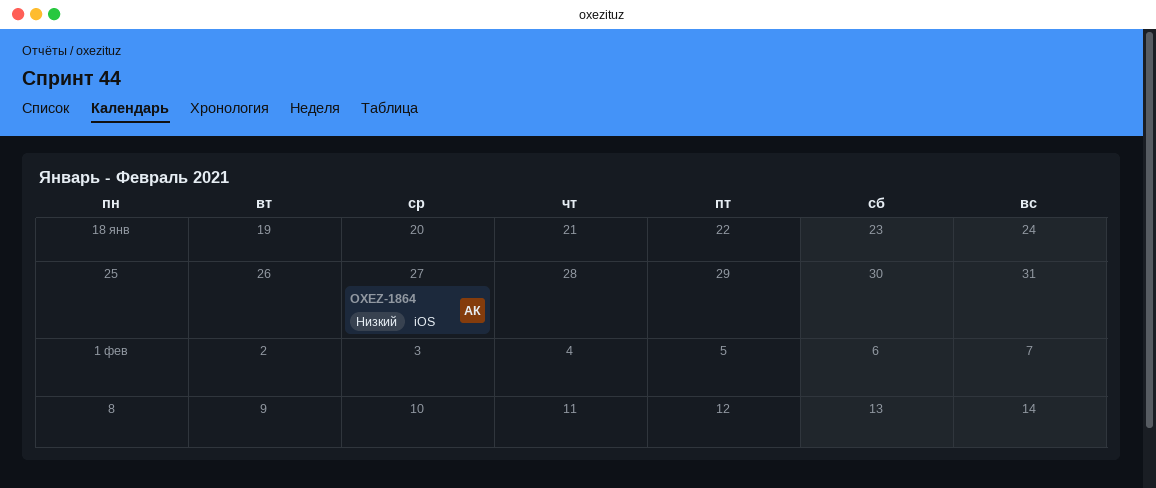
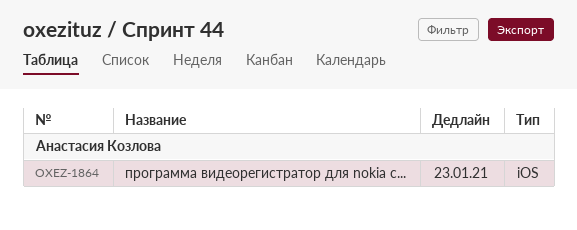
OXEZ-1864, due: Jan 27 -> Jan 23

